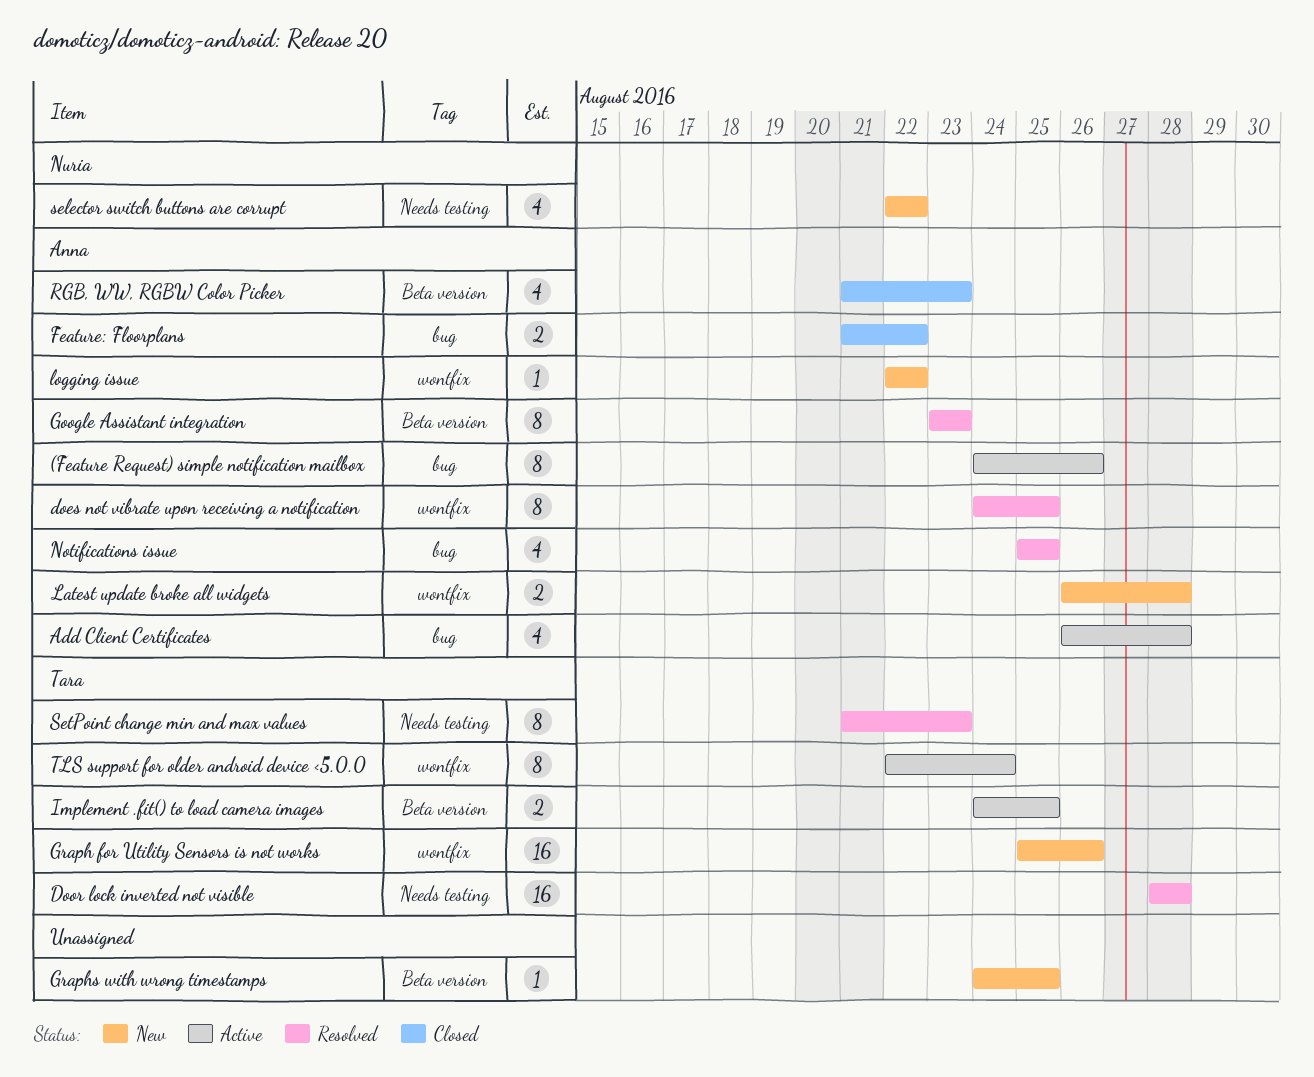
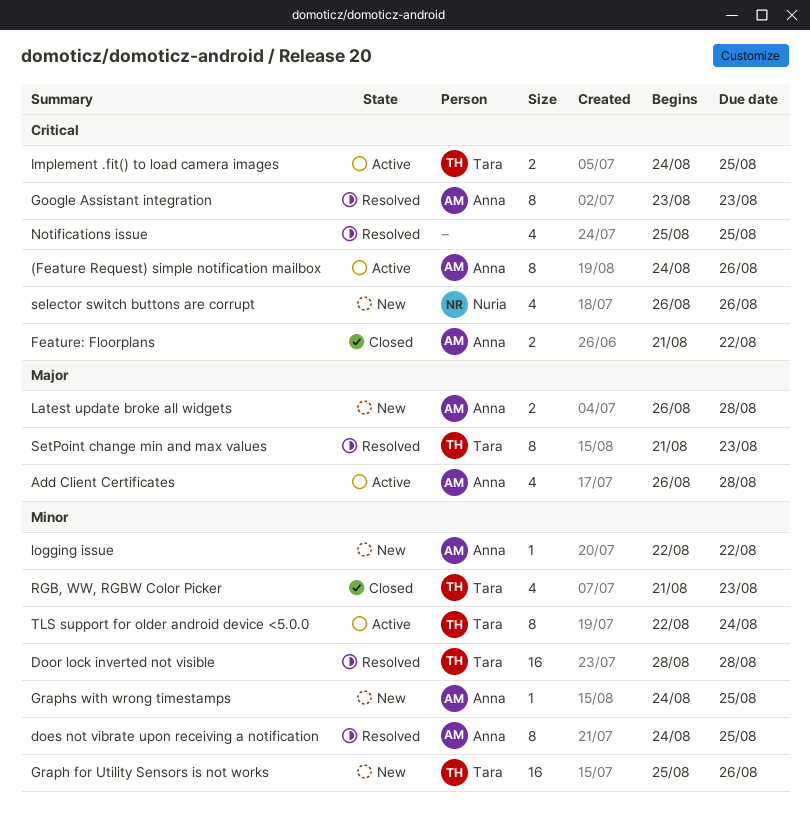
Graphs with wrong timestamps, owner: none -> Anna
Notifications issue, owner: Anna -> none
RGB, WW, RGBW Color Picker, owner: Anna -> Tara
selector switch buttons are corrupt, start: Aug 22 -> Aug 26
selector switch buttons are corrupt, due: Aug 22 -> Aug 26

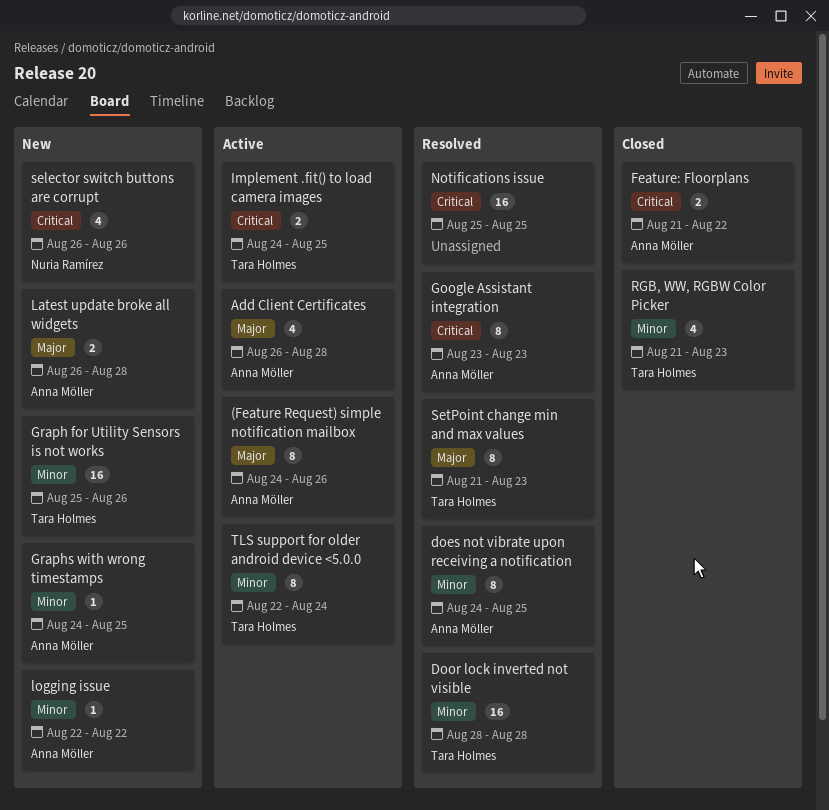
(Feature Request) simple notification mailbox, priority: Critical -> Major
Notifications issue, estimate: 4 -> 16

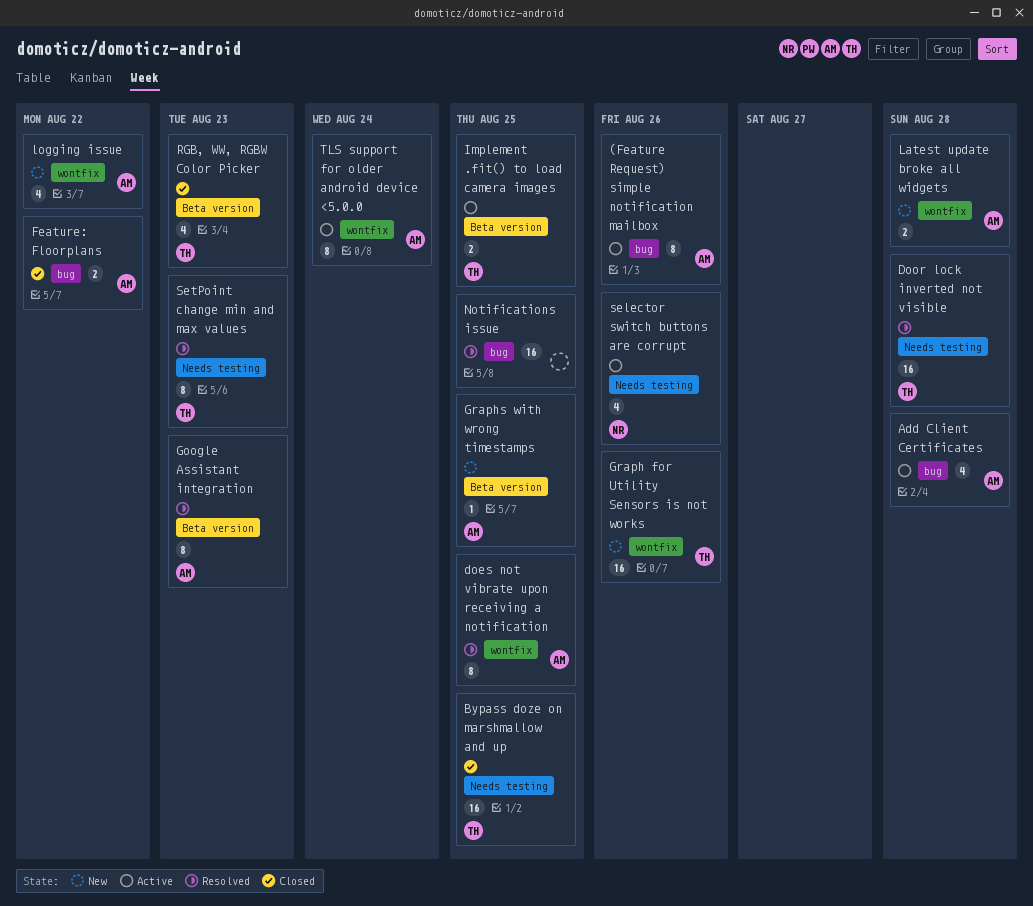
Bypass doze on marshmallow and up: none -> present
logging issue, estimate: 1 -> 4
selector switch buttons are corrupt, status: New -> Active
TLS support for older android device <5.0.0, owner: Tara Holmes -> Anna Möller

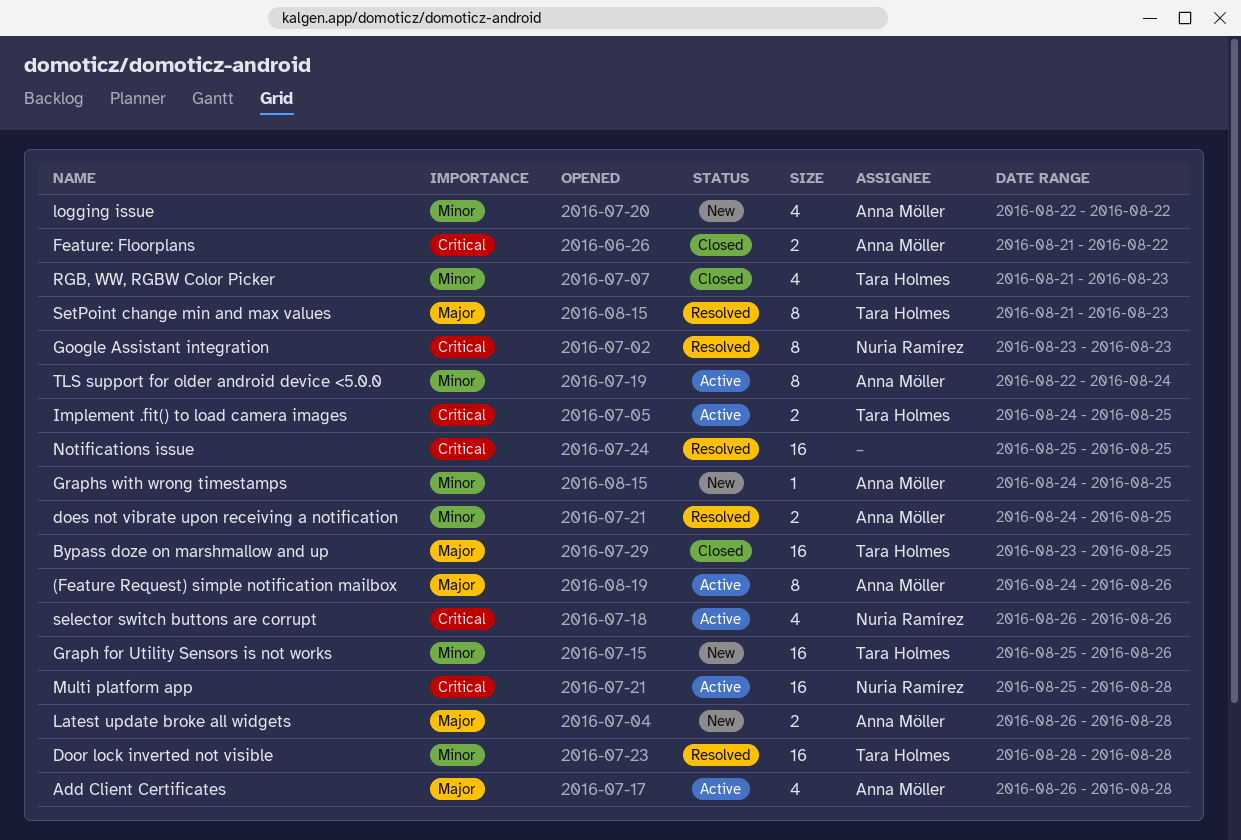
does not vibrate upon receiving a notification, estimate: 8 -> 2
Google Assistant integration, owner: Anna Möller -> Nuria Ramírez
Multi platform app: none -> present

